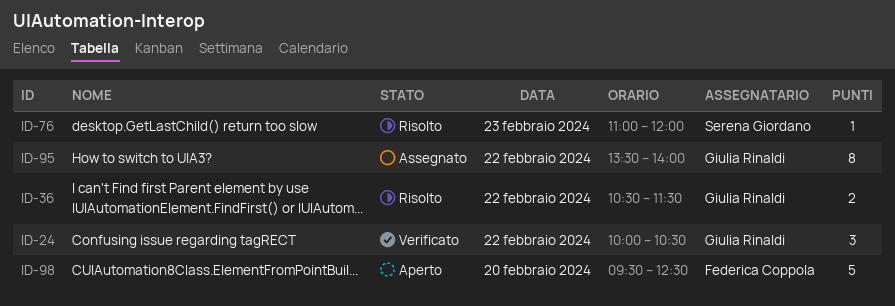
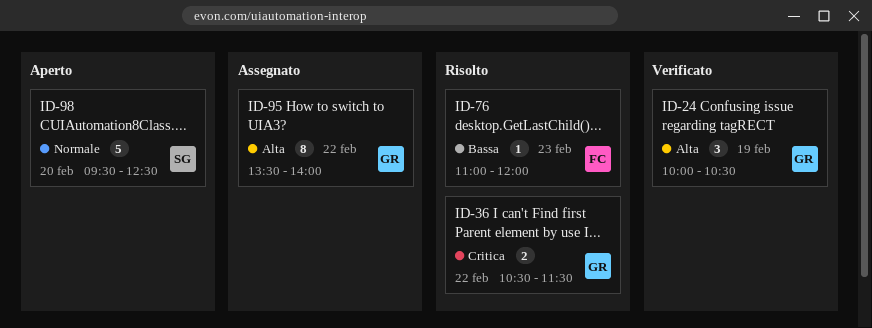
ID-24, day: Feb 22 -> Feb 19
ID-76, owner: Serena Giordano -> Federica Coppola
ID-98, owner: Federica Coppola -> Serena Giordano

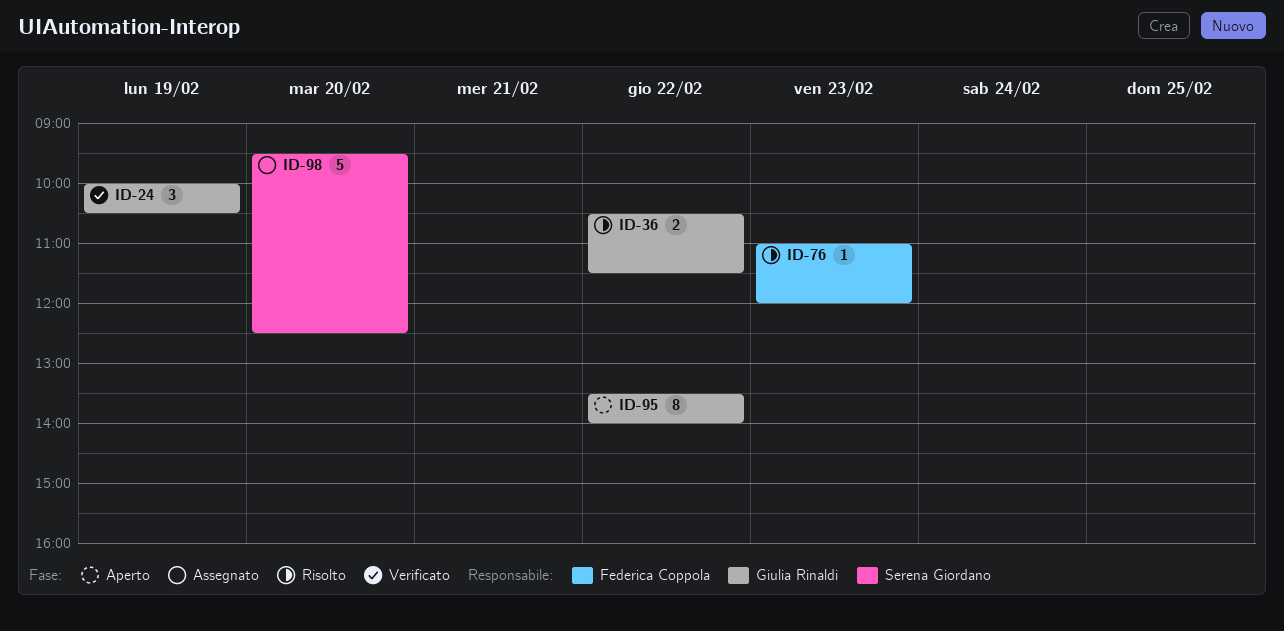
ID-95, status: Assegnato -> Aperto
ID-98, status: Aperto -> Assegnato

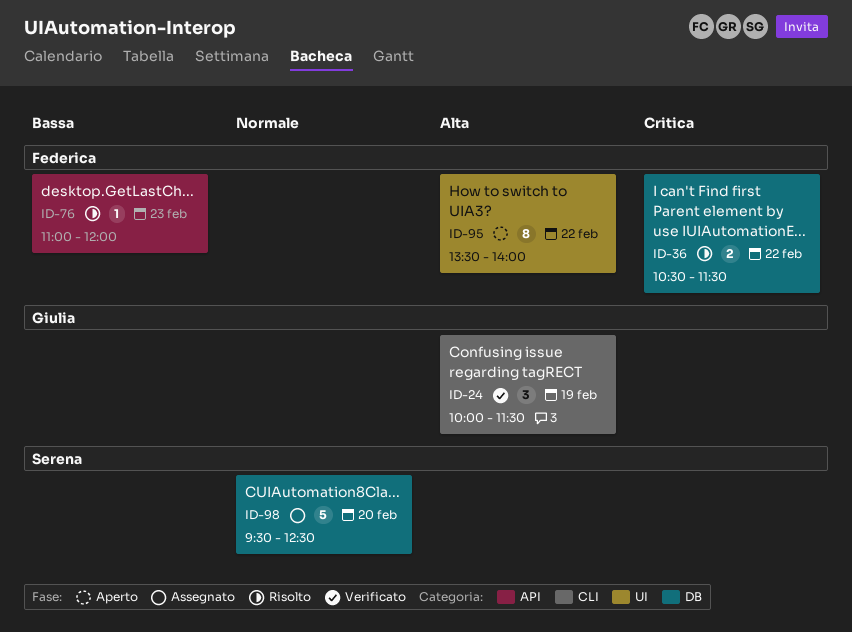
ID-24, ends: 10:30 -> 11:30
ID-36, owner: Giulia Rinaldi -> Federica Coppola
ID-95, owner: Giulia Rinaldi -> Federica Coppola

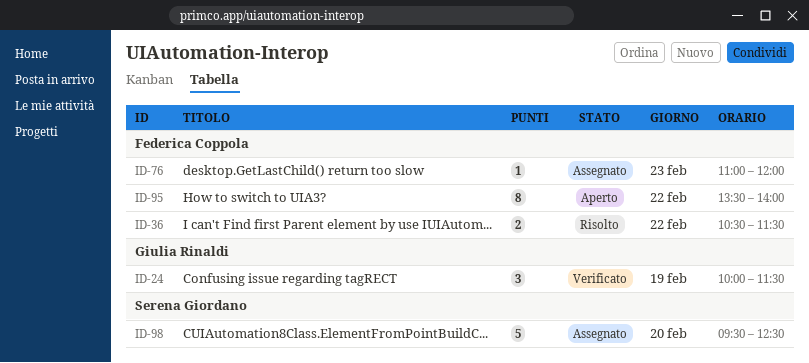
ID-76, status: Risolto -> Assegnato

